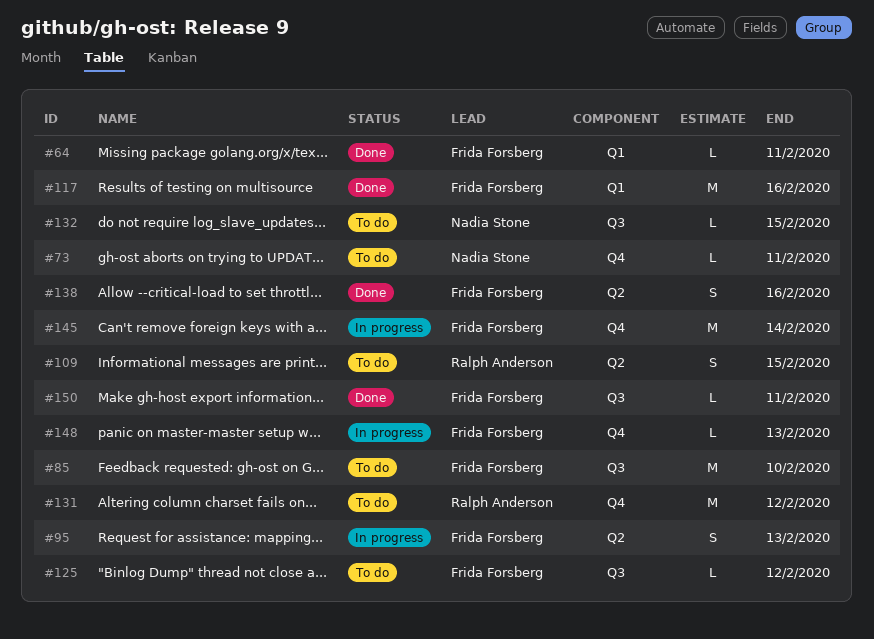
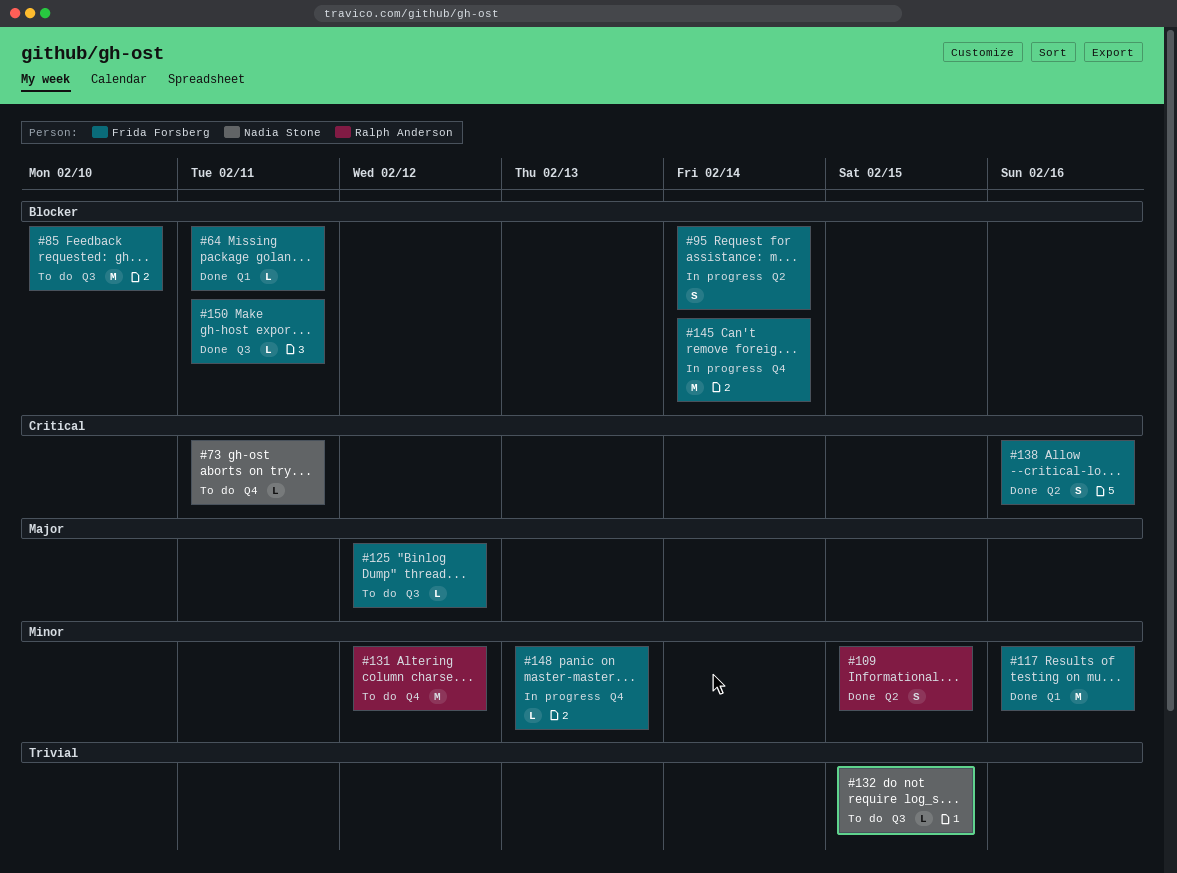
#95, due: Feb 13 -> Feb 14
#109, status: To do -> Done

